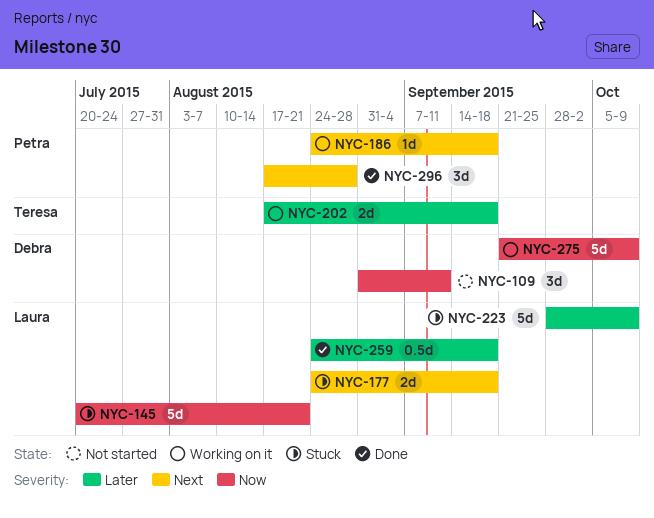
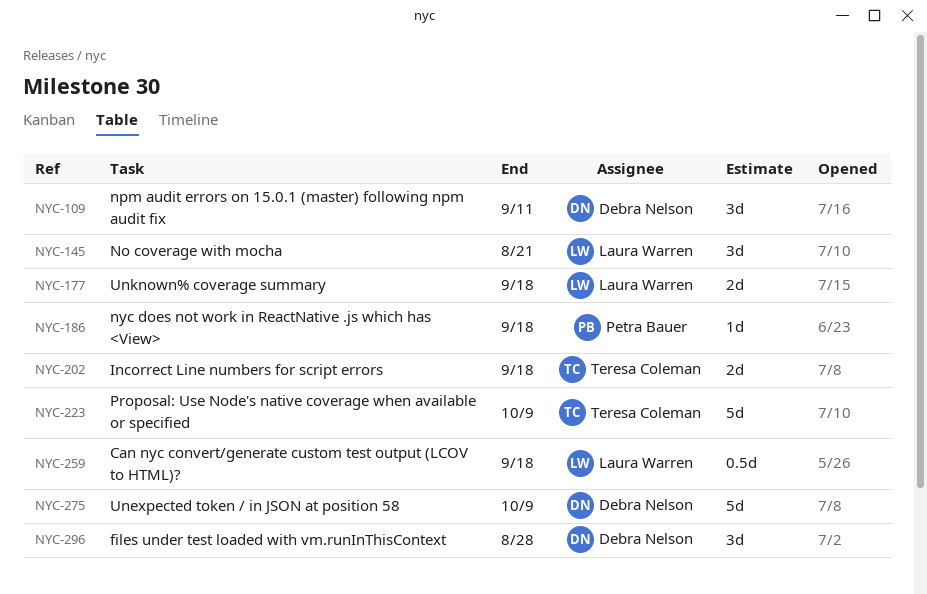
NYC-145, estimate: 5d -> 3d
NYC-223, owner: Laura Warren -> Teresa Coleman
NYC-296, owner: Petra Bauer -> Debra Nelson

